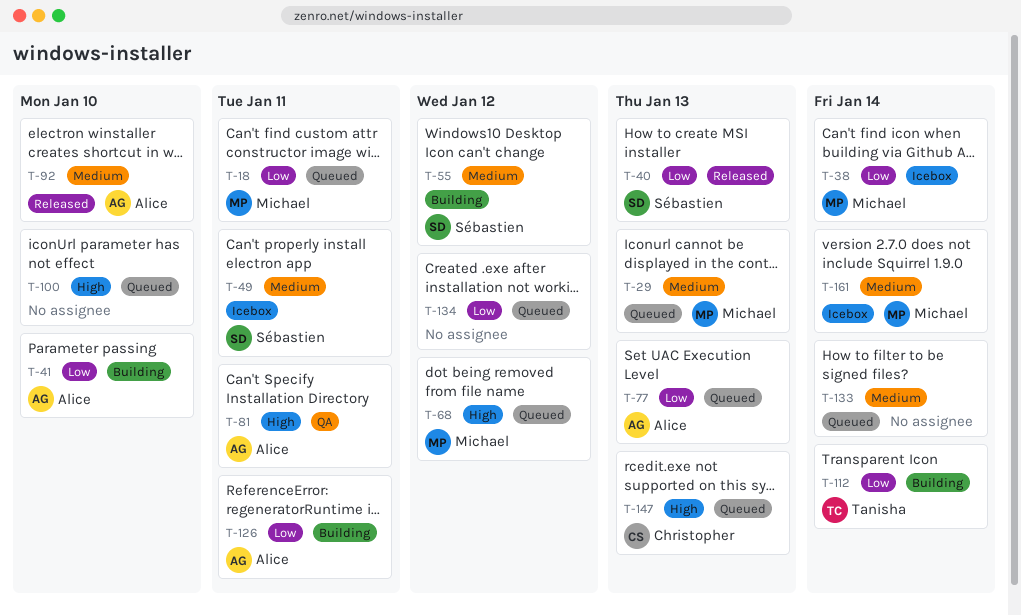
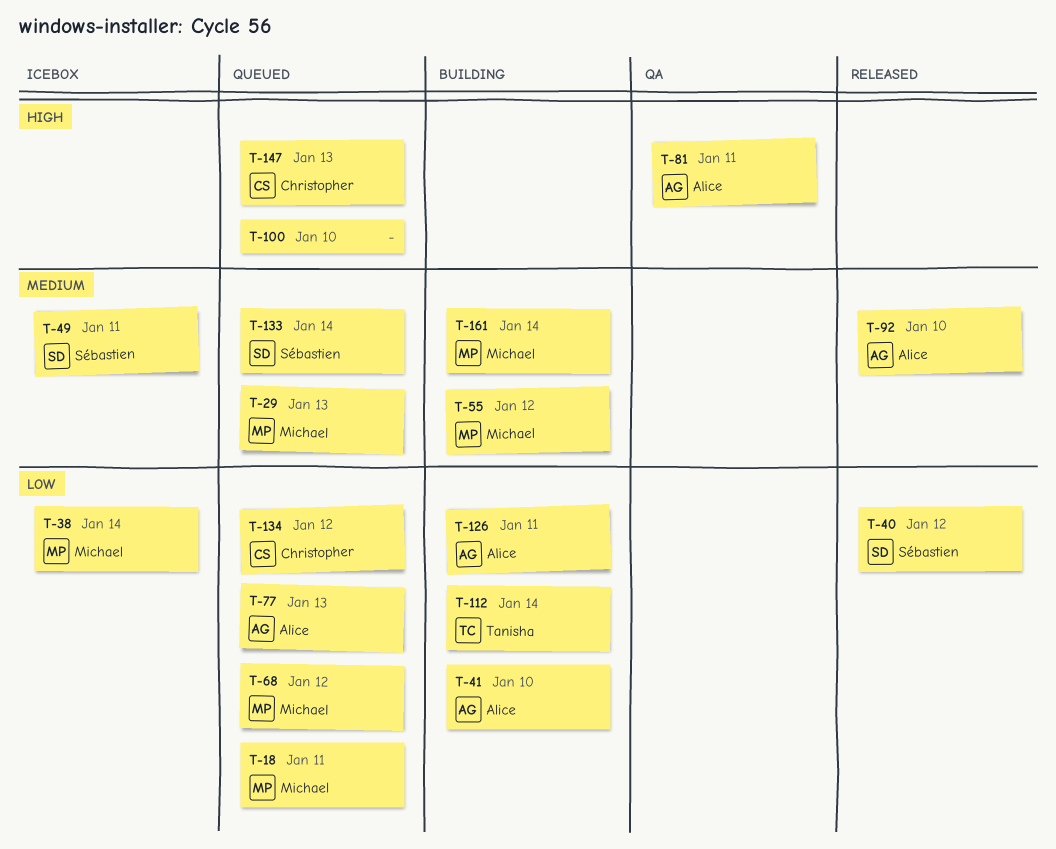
T-40, due: Jan 13 -> Jan 12
T-55, owner: Sébastien -> Michael
T-68, priority: High -> Low
T-133, owner: none -> Sébastien
T-134, owner: none -> Christopher
T-161, status: Icebox -> Building

